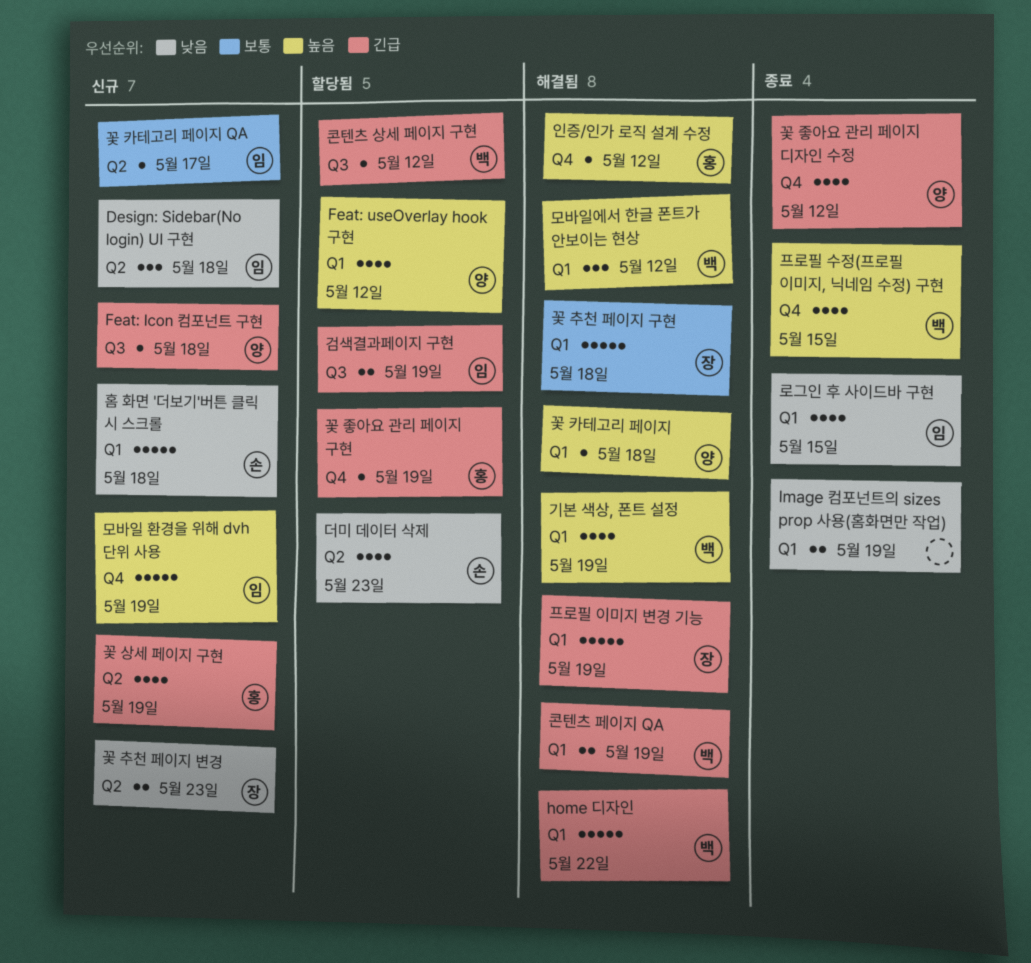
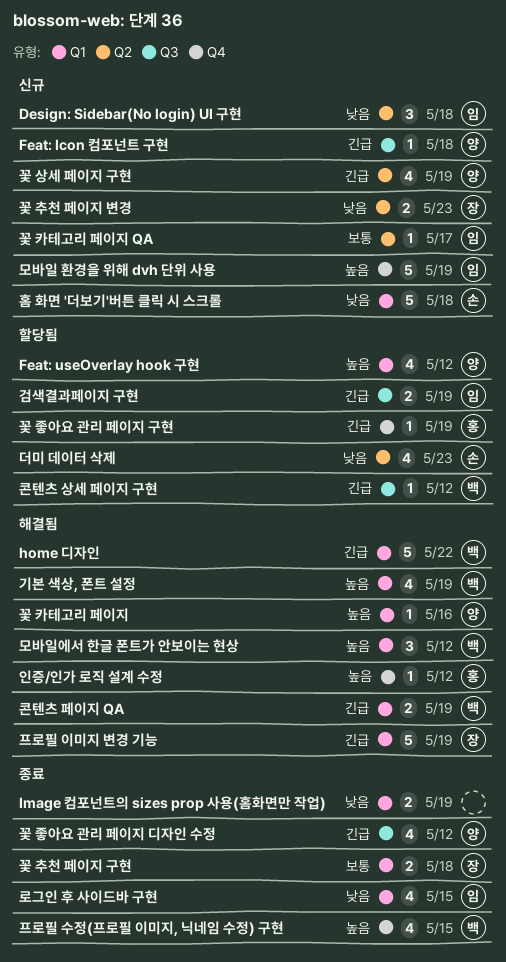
꽃 상세 페이지 구현, owner: 홍 -> 양
꽃 좋아요 관리 페이지 디자인 수정, label: Q4 -> Q3
꽃 추천 페이지 구현, status: 해결됨 -> 종료
꽃 추천 페이지 구현, estimate: 5 -> 2
꽃 카테고리 페이지, due: May 18 -> May 16

